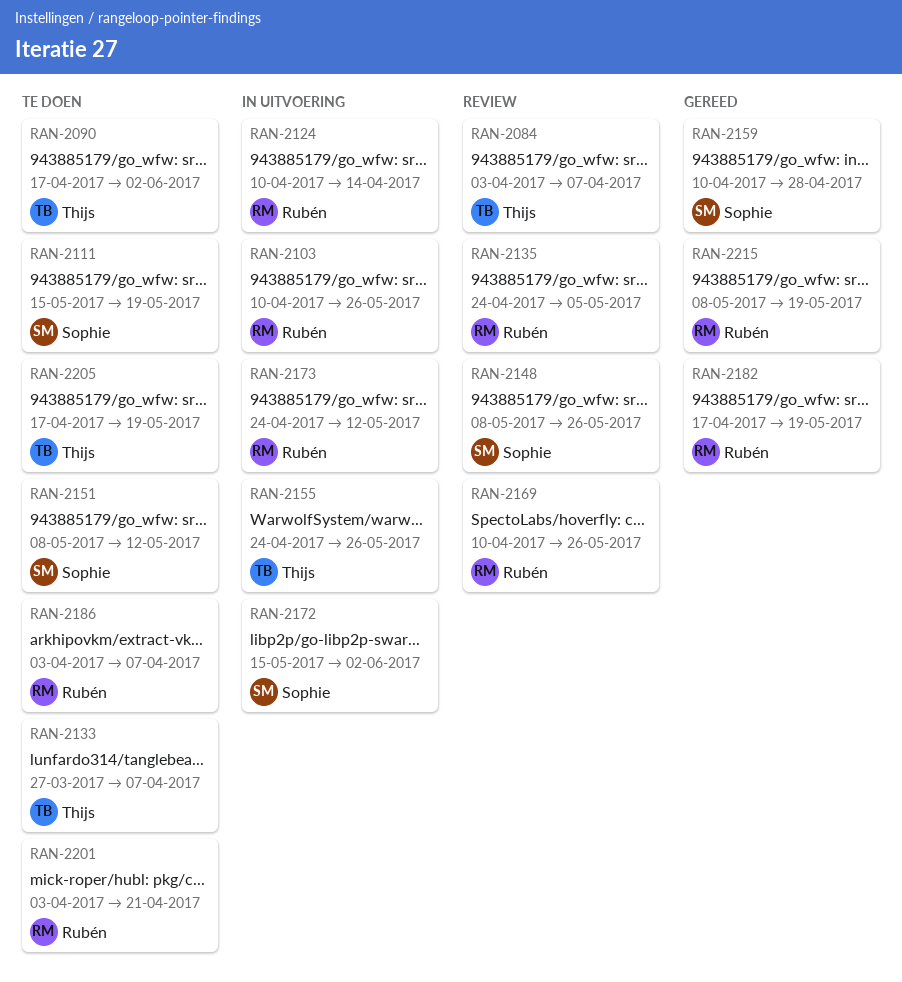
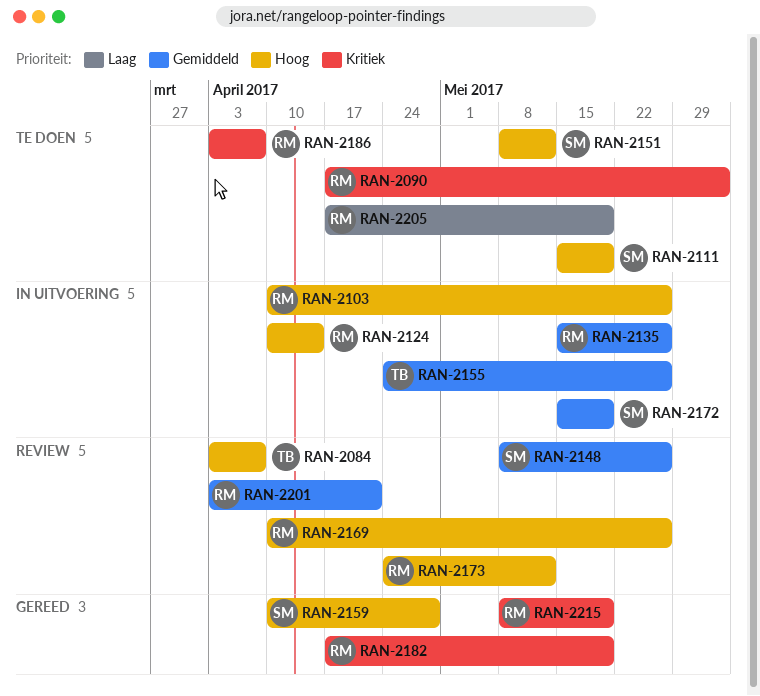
RAN-2090, owner: Thijs -> Rubén
RAN-2133: present -> none
RAN-2135, status: Review -> In uitvoering
RAN-2135, start: Apr 24 -> May 15
RAN-2135, due: May 5 -> May 26
RAN-2172, due: Jun 2 -> May 19
RAN-2173, status: In uitvoering -> Review
RAN-2201, status: Te doen -> Review
RAN-2205, owner: Thijs -> Rubén

